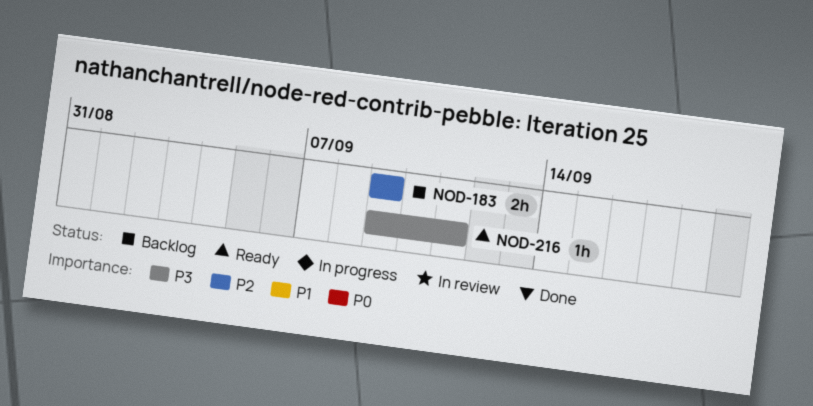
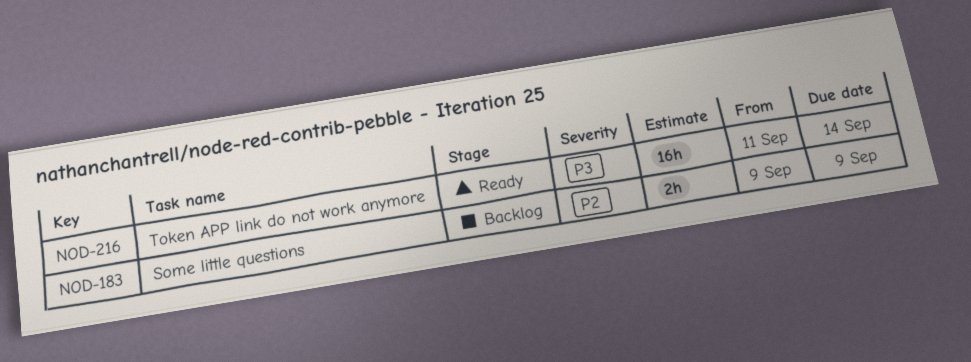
NOD-216, estimate: 1h -> 16h
NOD-216, start: Sep 9 -> Sep 11
NOD-216, due: Sep 11 -> Sep 14

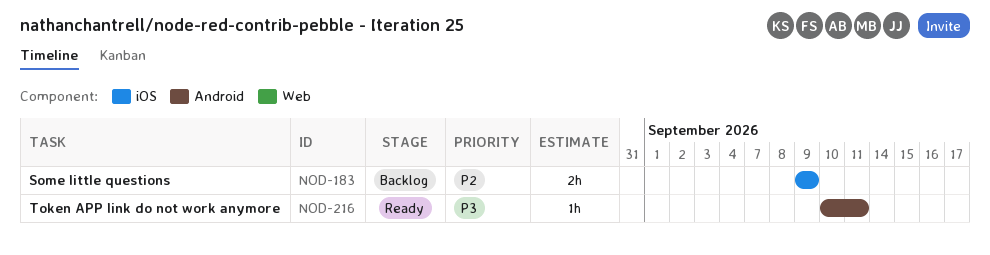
NOD-216, estimate: 16h -> 1h
NOD-216, start: Sep 11 -> Sep 10
NOD-216, due: Sep 14 -> Sep 11

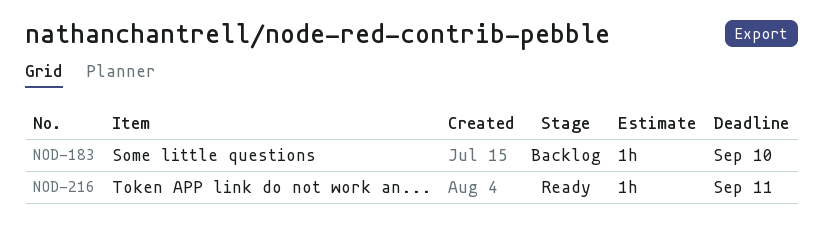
NOD-183, estimate: 2h -> 1h
NOD-183, due: Sep 9 -> Sep 10

